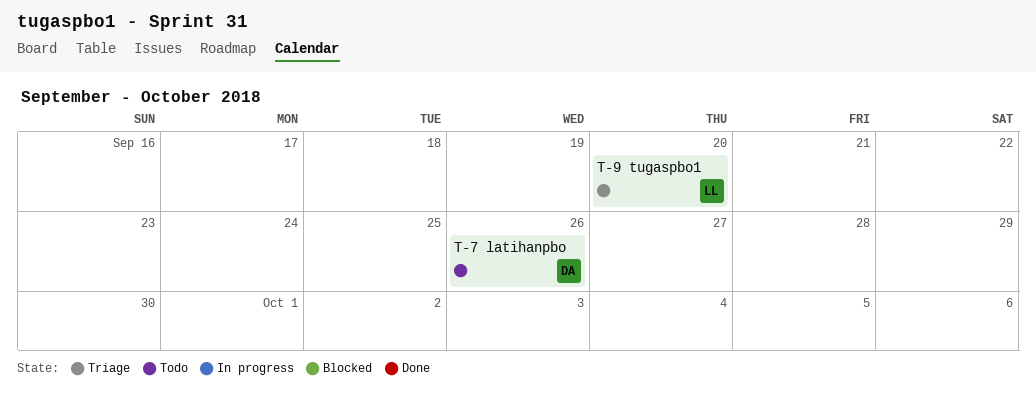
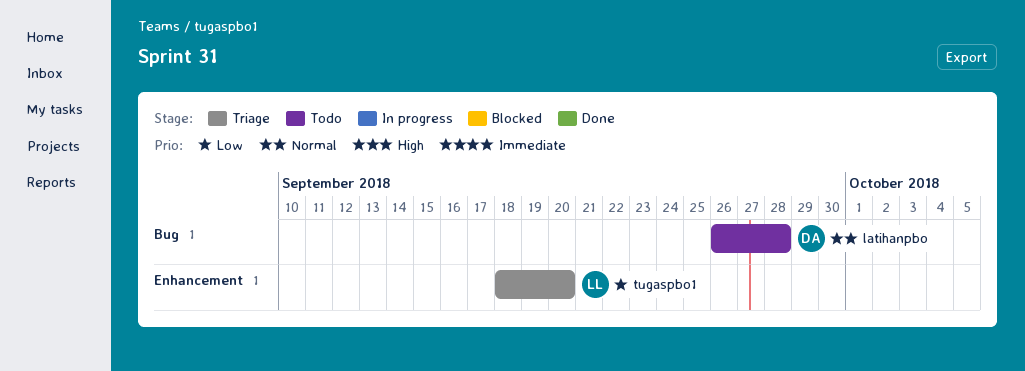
latihanpbo, due: Sep 26 -> Sep 28

